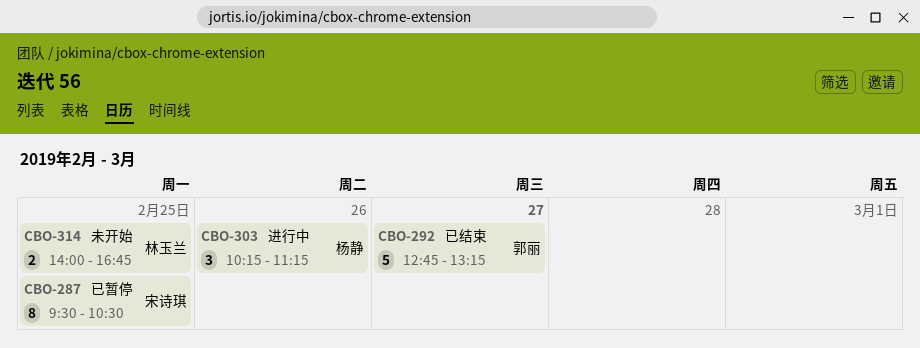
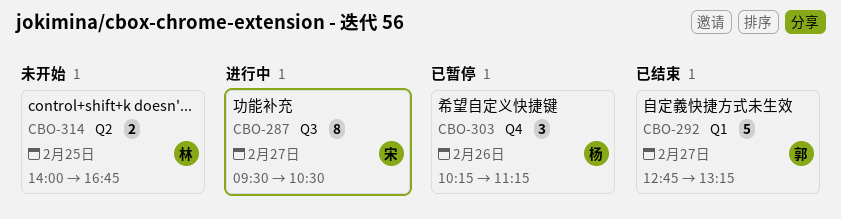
CBO-287, status: 已暂停 -> 进行中
CBO-287, day: Feb 25 -> Feb 27
CBO-303, status: 进行中 -> 已暂停

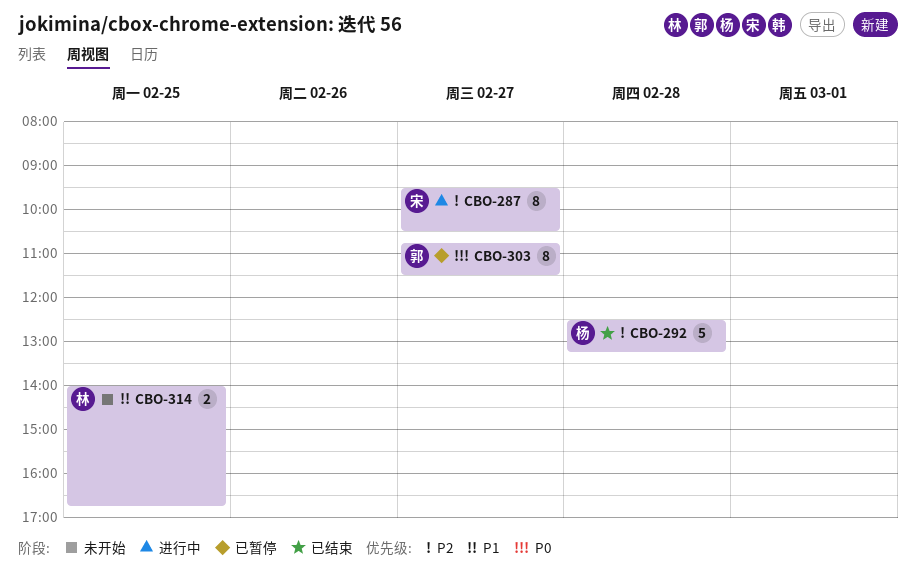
CBO-292, owner: 郭 -> 杨
CBO-292, day: Feb 27 -> Feb 28
CBO-292, begins: 12:45 -> 12:30
CBO-303, owner: 杨 -> 郭
CBO-303, estimate: 3 -> 8
CBO-303, day: Feb 26 -> Feb 27
CBO-303, begins: 10:15 -> 10:45
CBO-303, ends: 11:15 -> 11:30

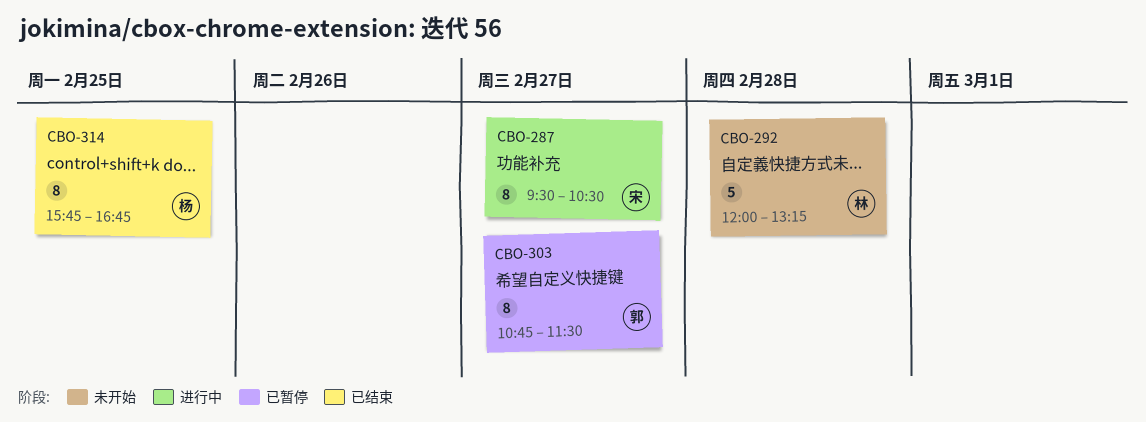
CBO-292, status: 已结束 -> 未开始
CBO-292, owner: 杨 -> 林
CBO-292, begins: 12:30 -> 12:00
CBO-314, status: 未开始 -> 已结束
CBO-314, owner: 林 -> 杨
CBO-314, estimate: 2 -> 8
CBO-314, begins: 14:00 -> 15:45

